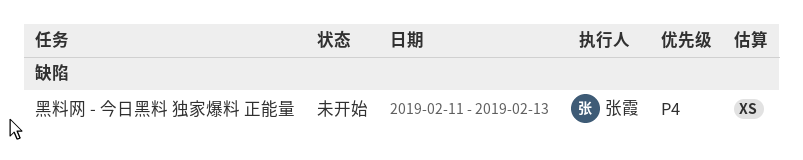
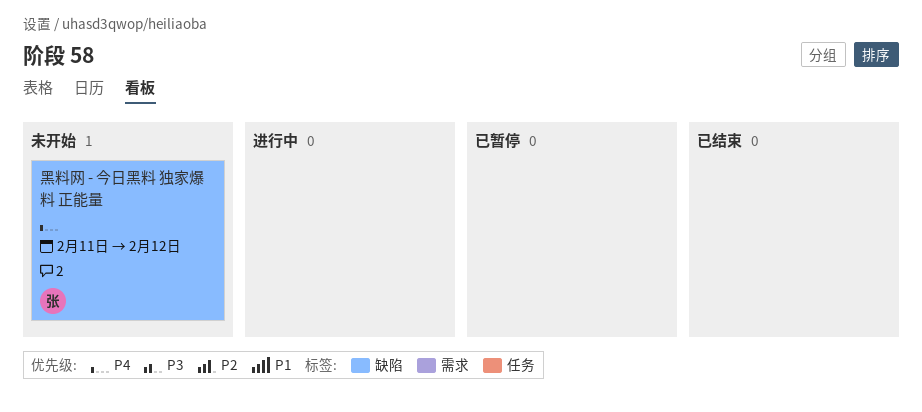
黑料网 - 今日黑料 独家爆料 正能量, due: Feb 13 -> Feb 12

